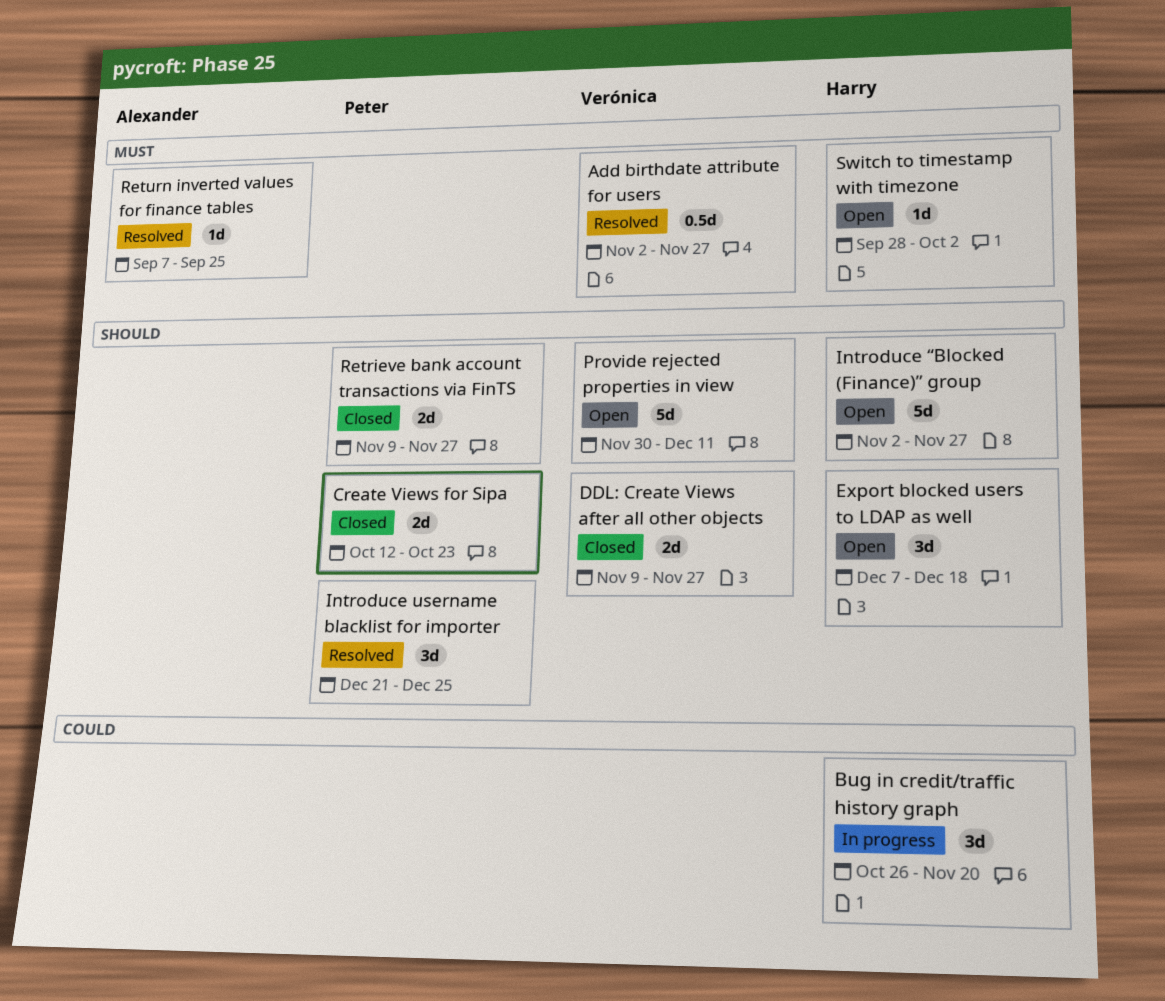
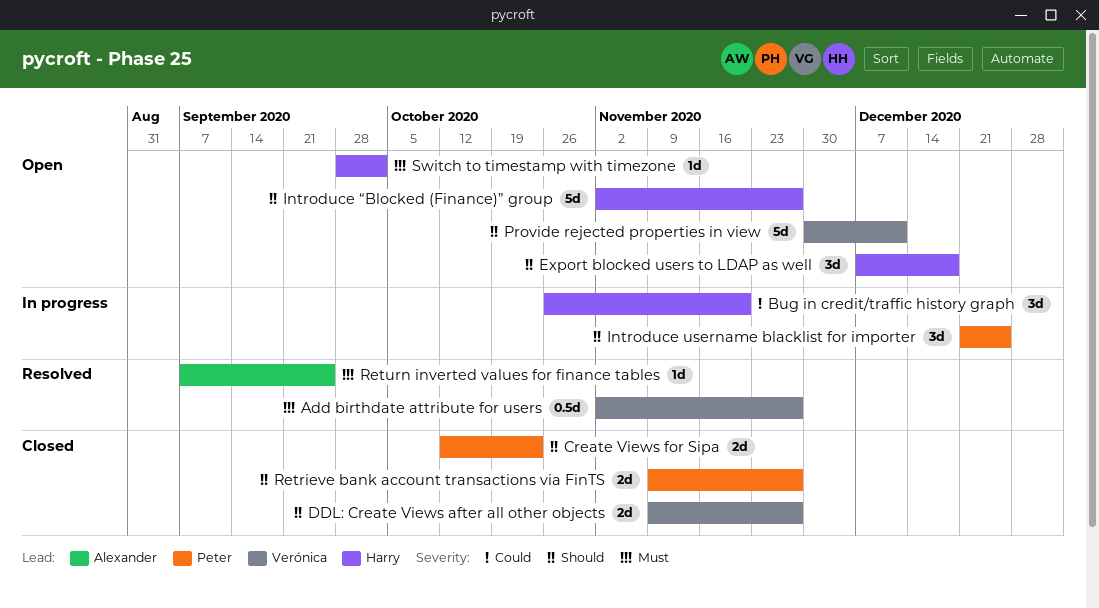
Introduce username blacklist for importer, status: Resolved -> In progress

